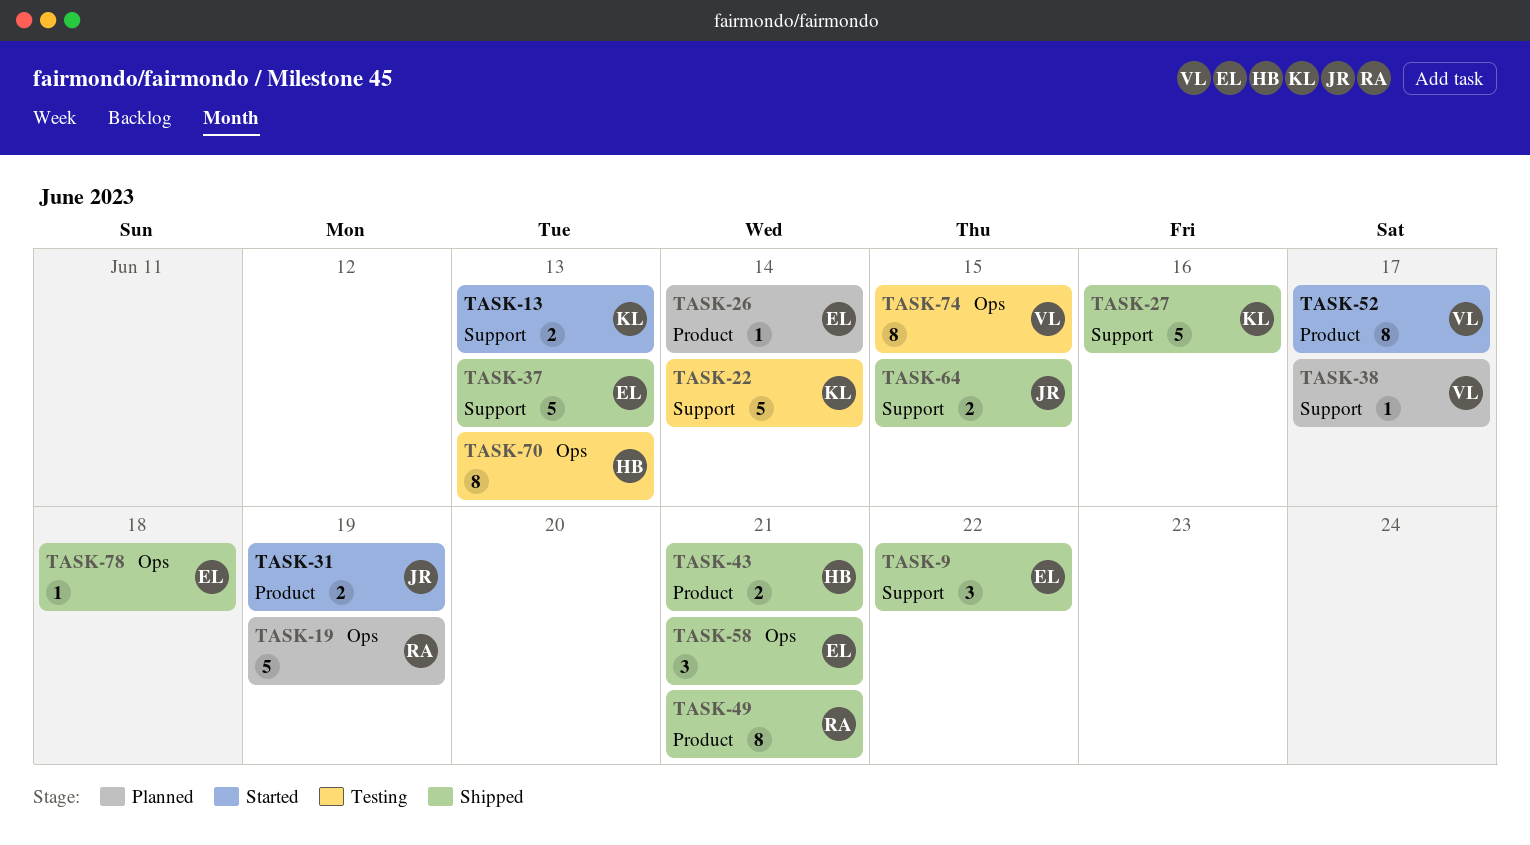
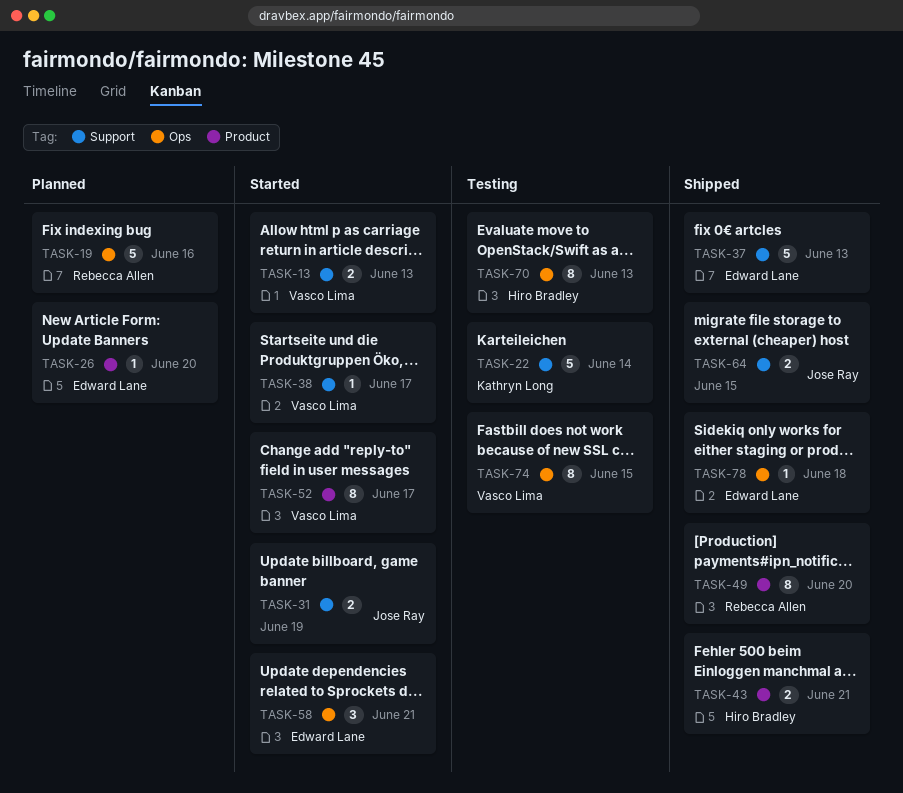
TASK-9: present -> none
TASK-13, owner: Kathryn Long -> Vasco Lima
TASK-19, due: Jun 19 -> Jun 16
TASK-26, due: Jun 14 -> Jun 20
TASK-27: present -> none
TASK-31, label: Product -> Support
TASK-38, status: Planned -> Started
TASK-49, due: Jun 21 -> Jun 20
TASK-58, status: Shipped -> Started

